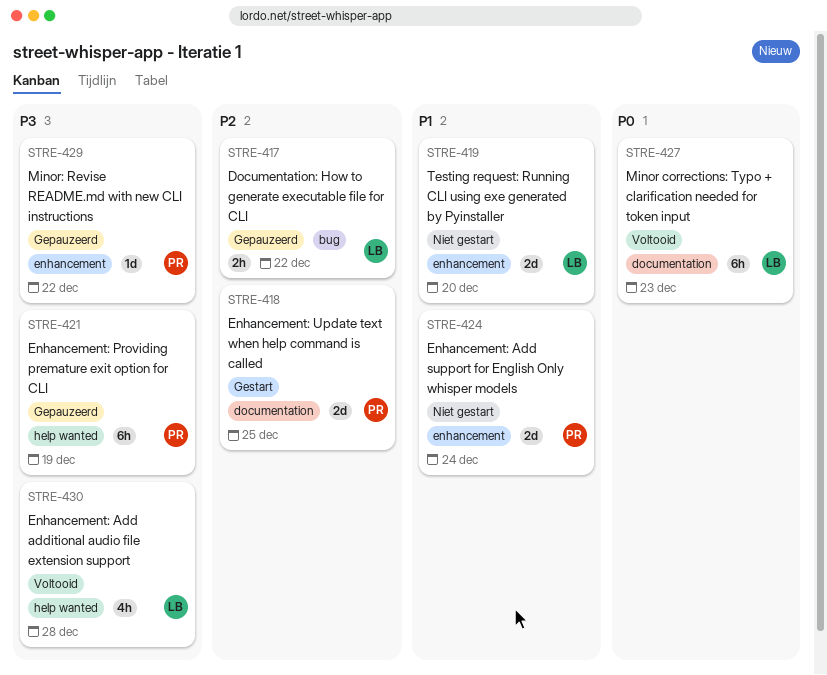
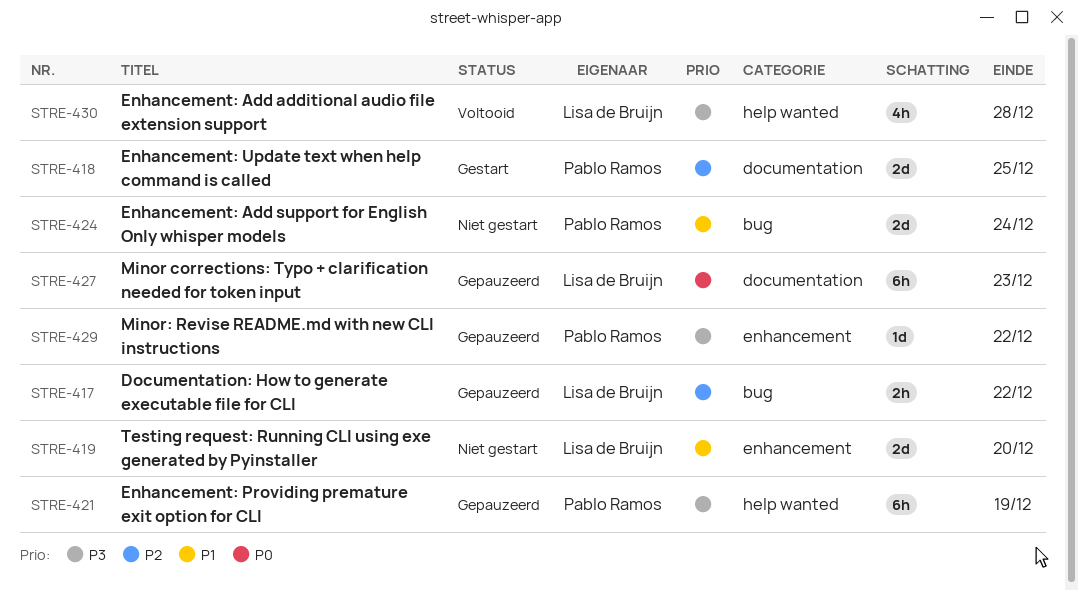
STRE-424, label: enhancement -> bug
STRE-427, status: Voltooid -> Gepauzeerd

